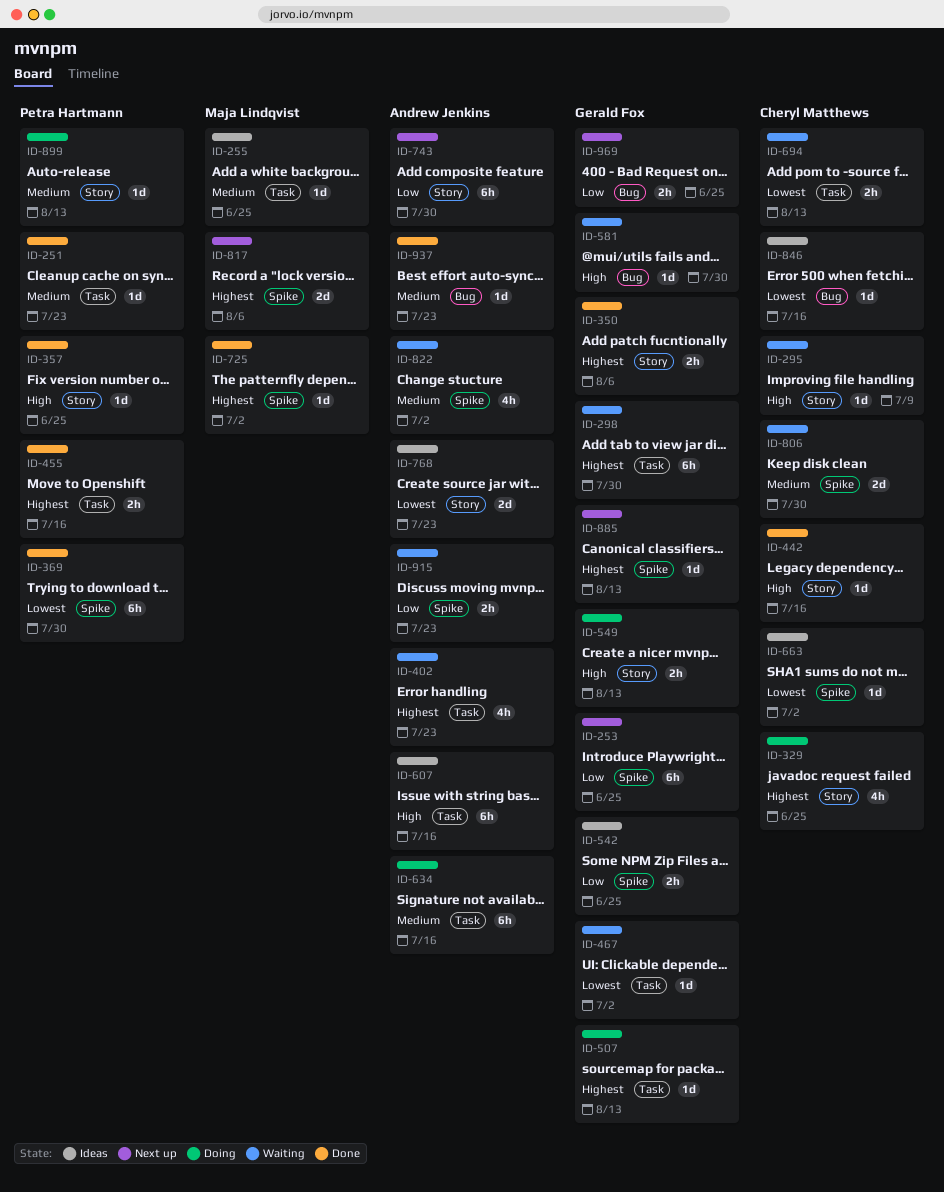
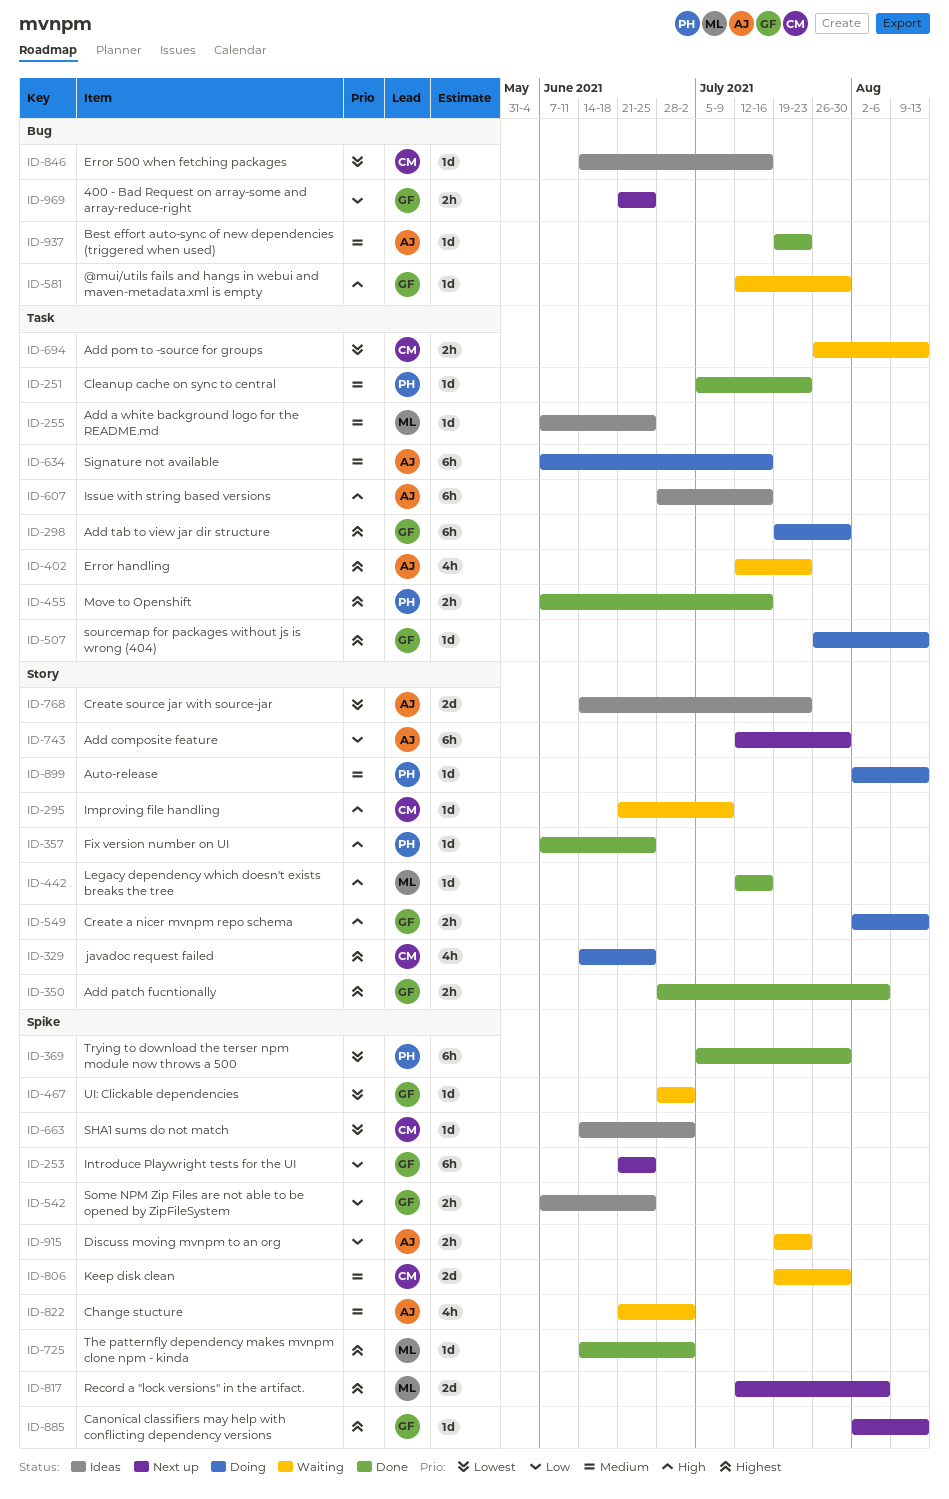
ID-298, status: Waiting -> Doing
ID-442, owner: Cheryl Matthews -> Maja Lindqvist
ID-467, label: Task -> Spike

